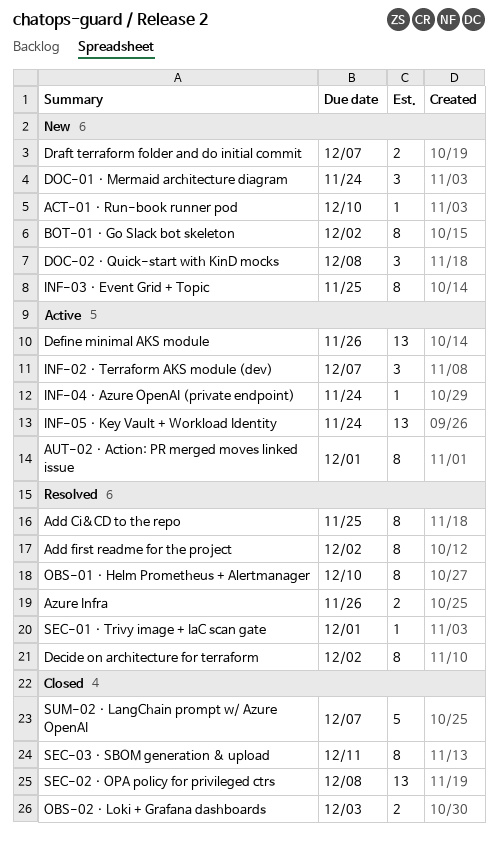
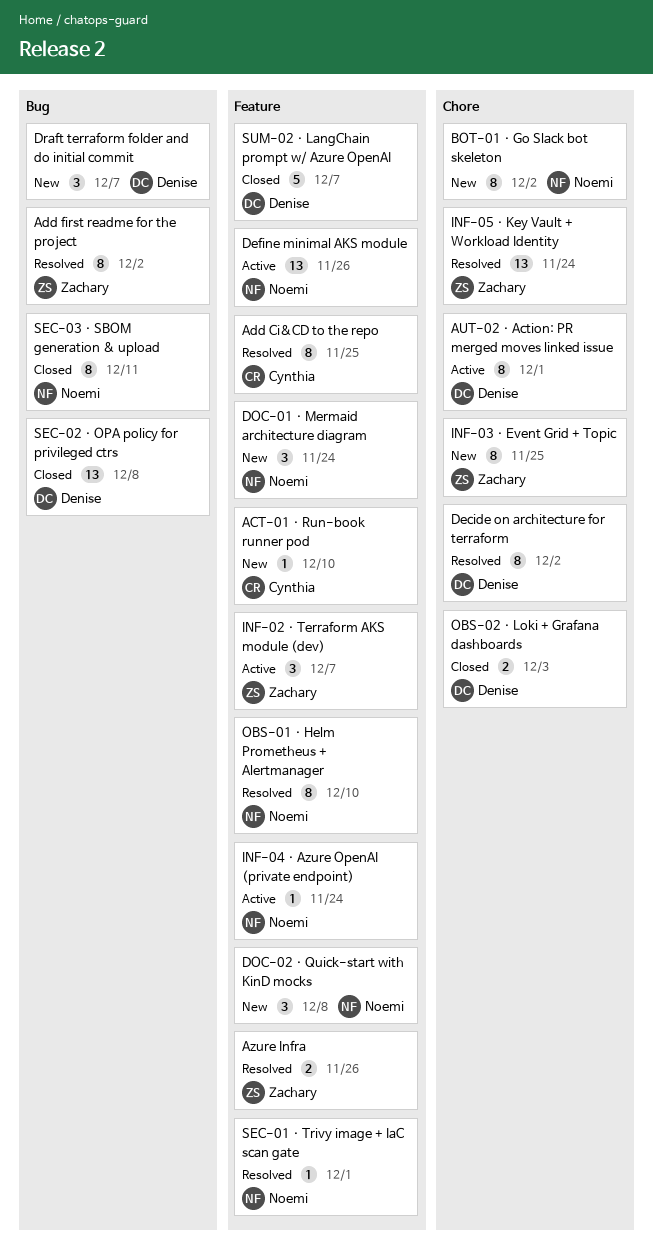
Draft terraform folder and do initial commit, estimate: 2 -> 3
INF-05 · Key Vault + Workload Identity, status: Active -> Resolved

